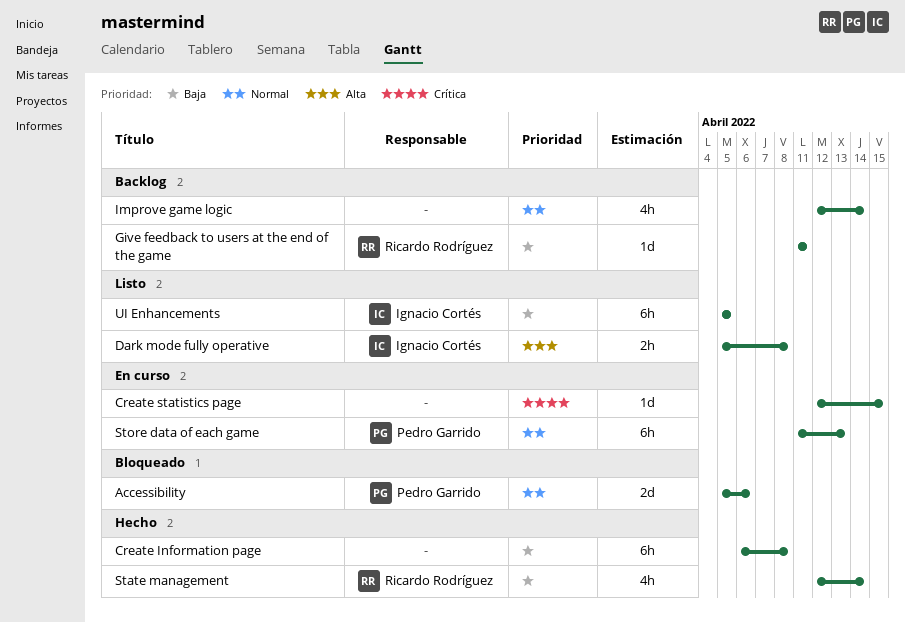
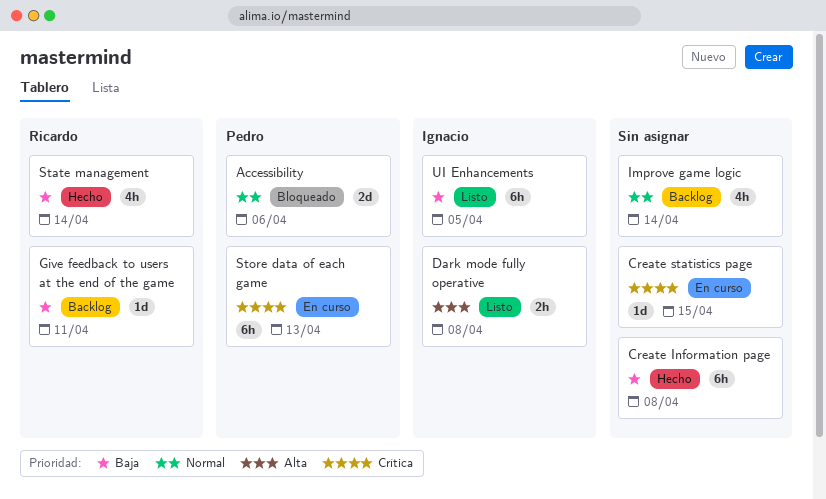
Store data of each game, priority: Normal -> Crítica

